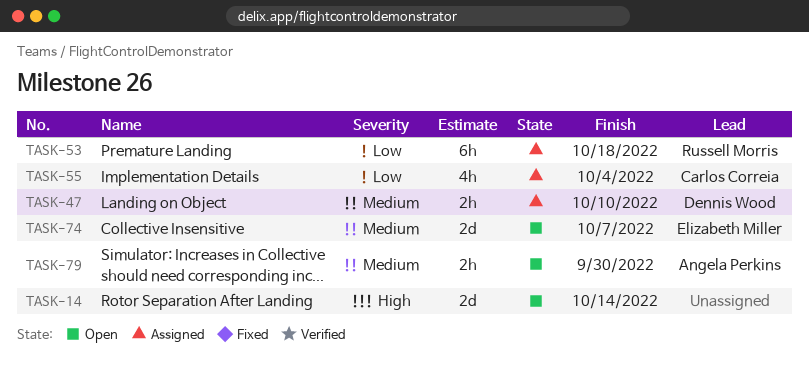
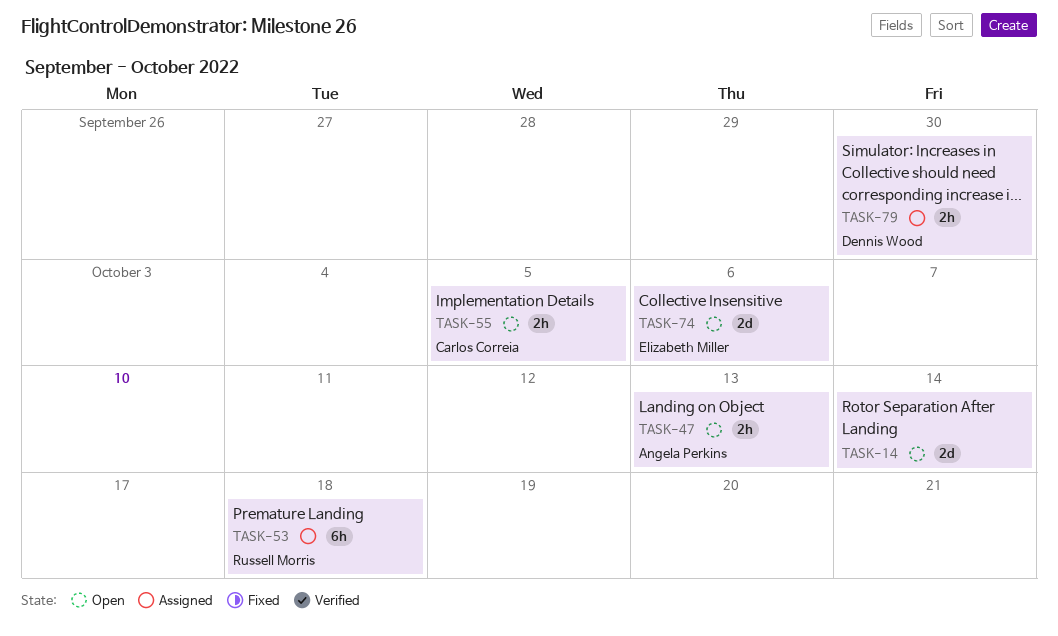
TASK-47, status: Assigned -> Open
TASK-47, owner: Dennis Wood -> Angela Perkins
TASK-47, due: Oct 10 -> Oct 13
TASK-55, status: Assigned -> Open
TASK-55, estimate: 4h -> 2h
TASK-55, due: Oct 4 -> Oct 5
TASK-74, due: Oct 7 -> Oct 6
TASK-79, status: Open -> Assigned
TASK-79, owner: Angela Perkins -> Dennis Wood

